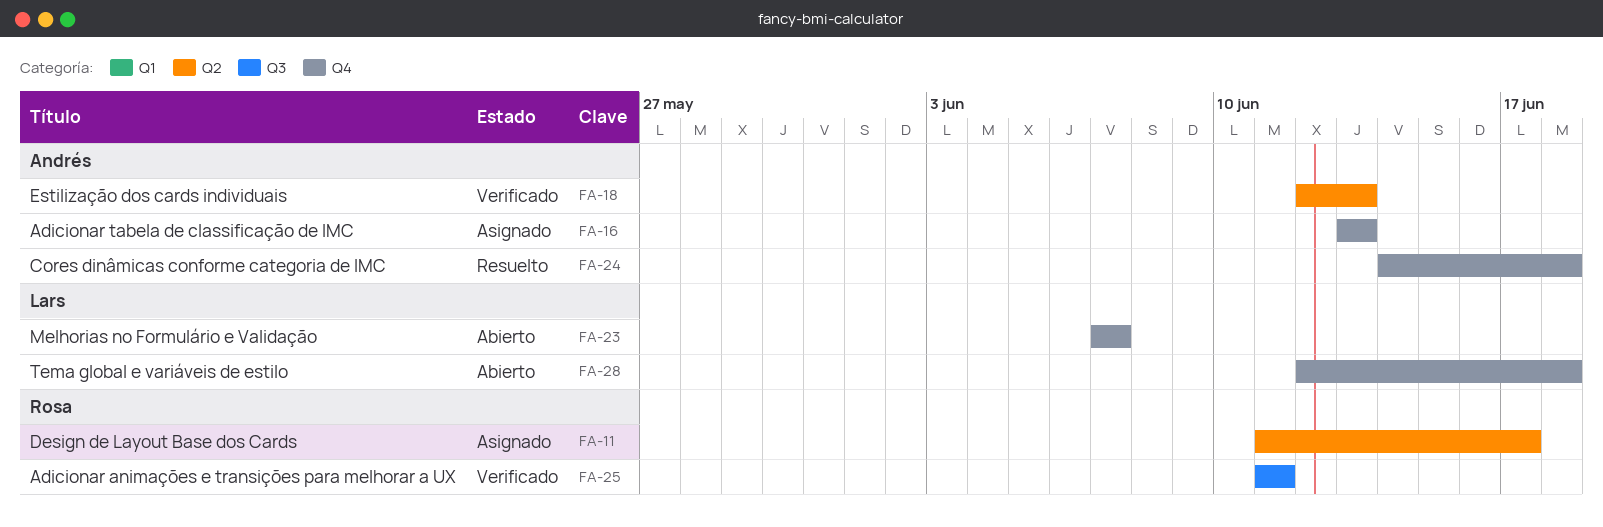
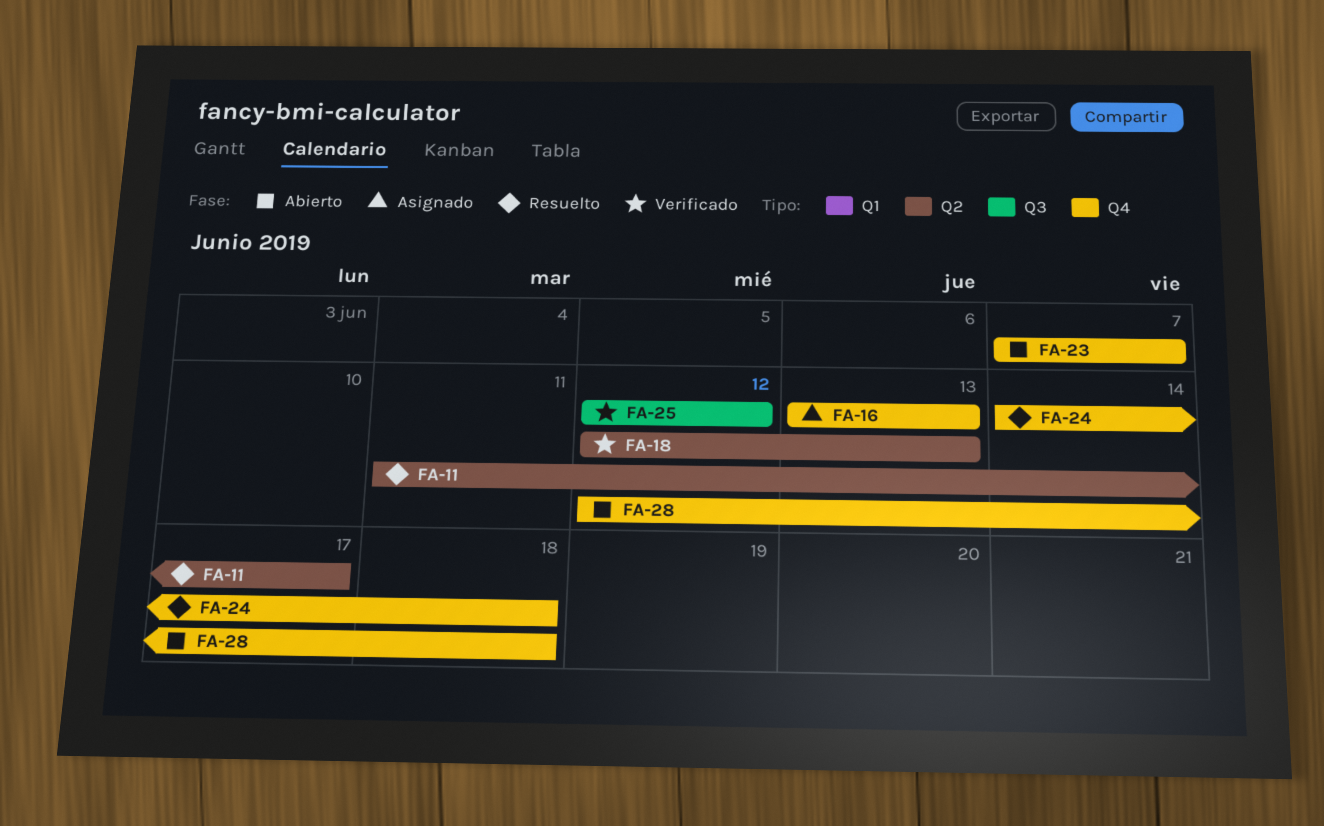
FA-11, status: Asignado -> Resuelto
FA-25, start: Jun 11 -> Jun 12
FA-25, due: Jun 11 -> Jun 12

